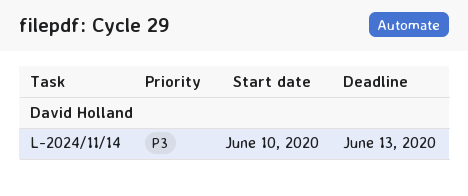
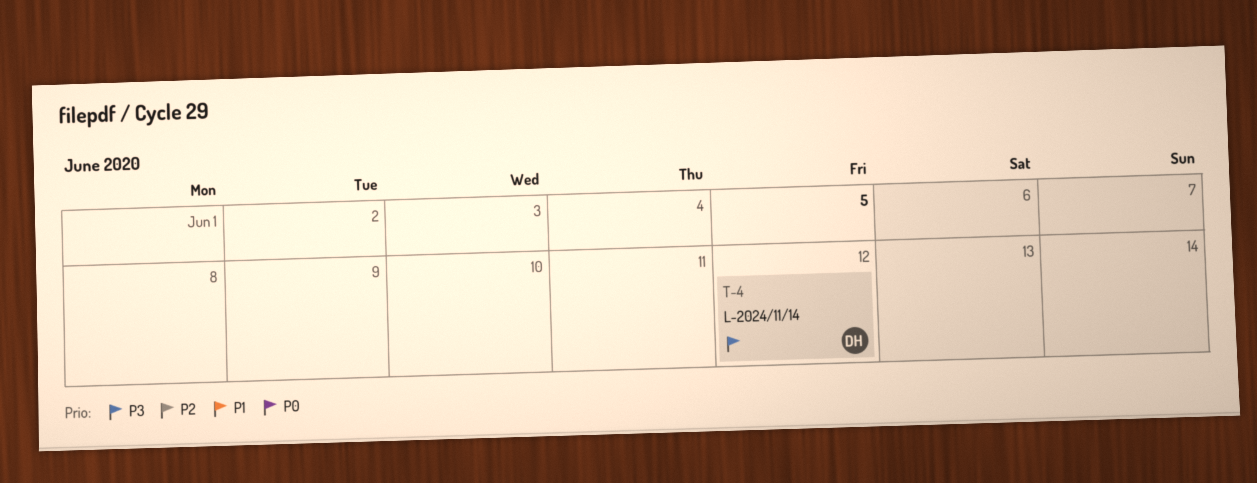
L-2024/11/14, due: Jun 13 -> Jun 12

